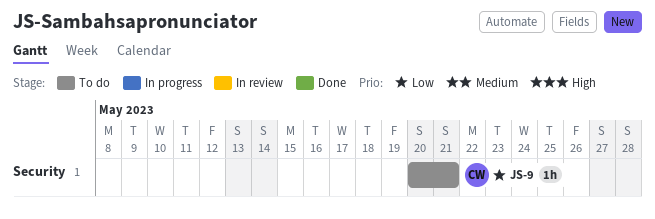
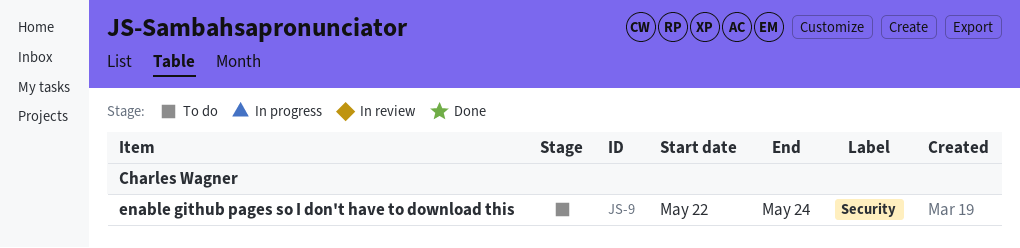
JS-9, start: May 20 -> May 22
JS-9, due: May 21 -> May 24

